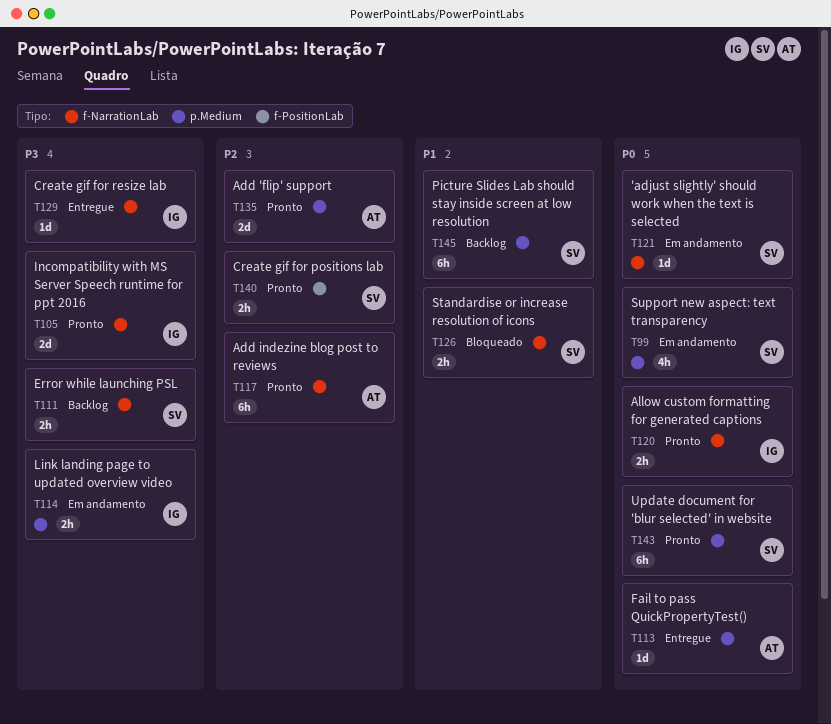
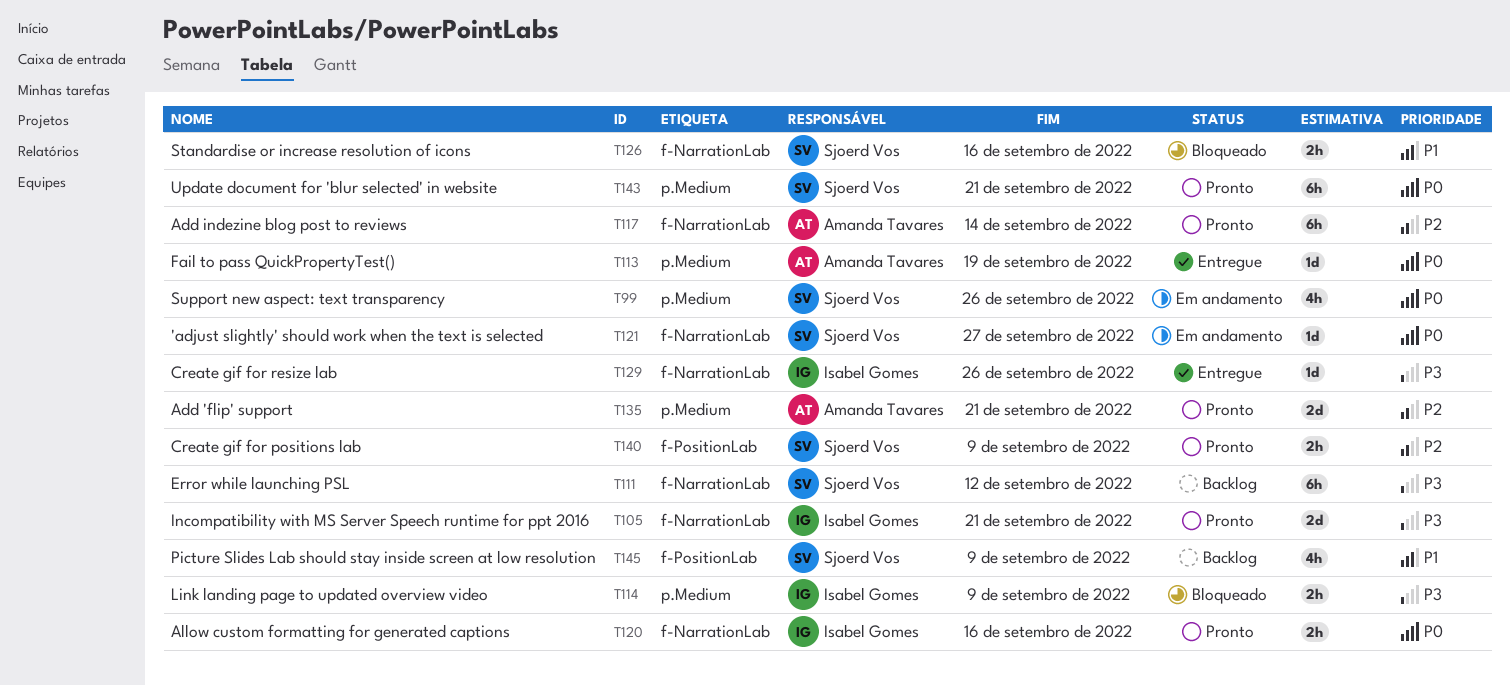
T111, estimate: 2h -> 6h
T114, status: Em andamento -> Bloqueado
T145, label: p.Medium -> f-PositionLab
T145, estimate: 6h -> 4h

